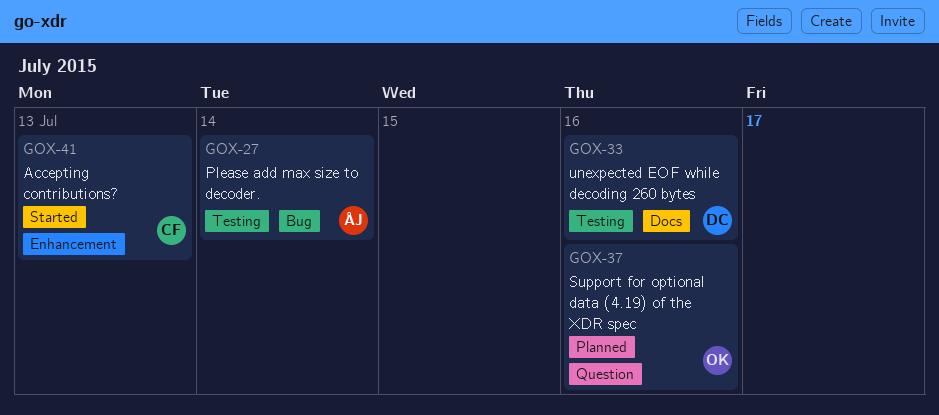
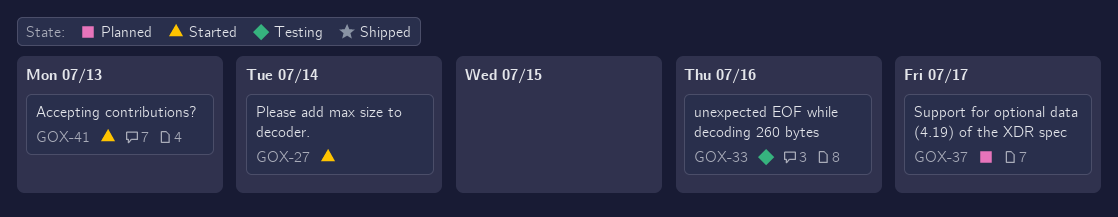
GOX-27, status: Testing -> Started
GOX-37, due: Jul 16 -> Jul 17

